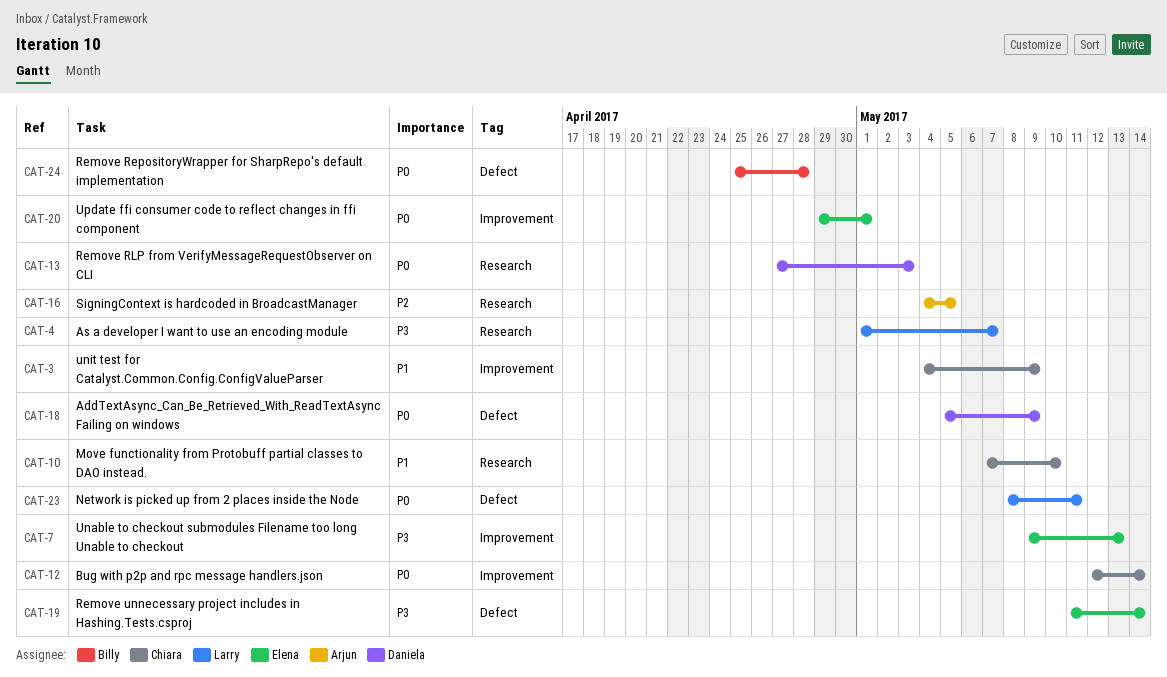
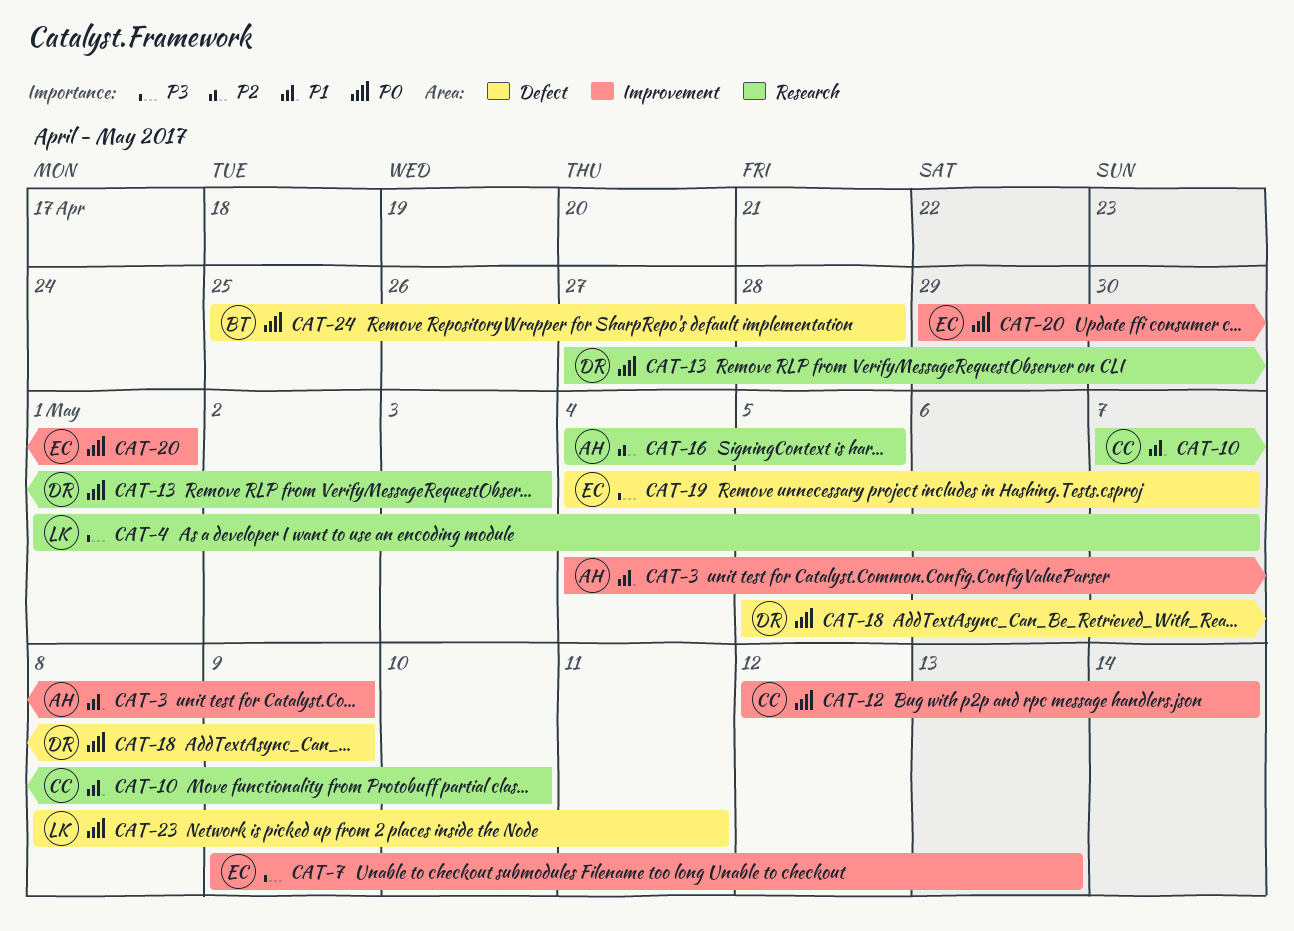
CAT-3, owner: Chiara -> Arjun
CAT-19, start: May 11 -> May 4
CAT-19, due: May 14 -> May 7

